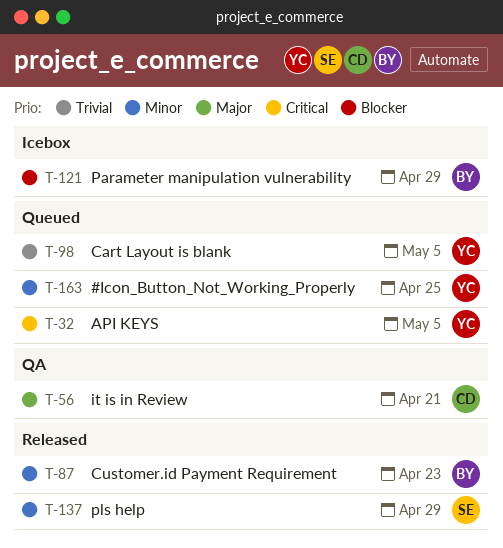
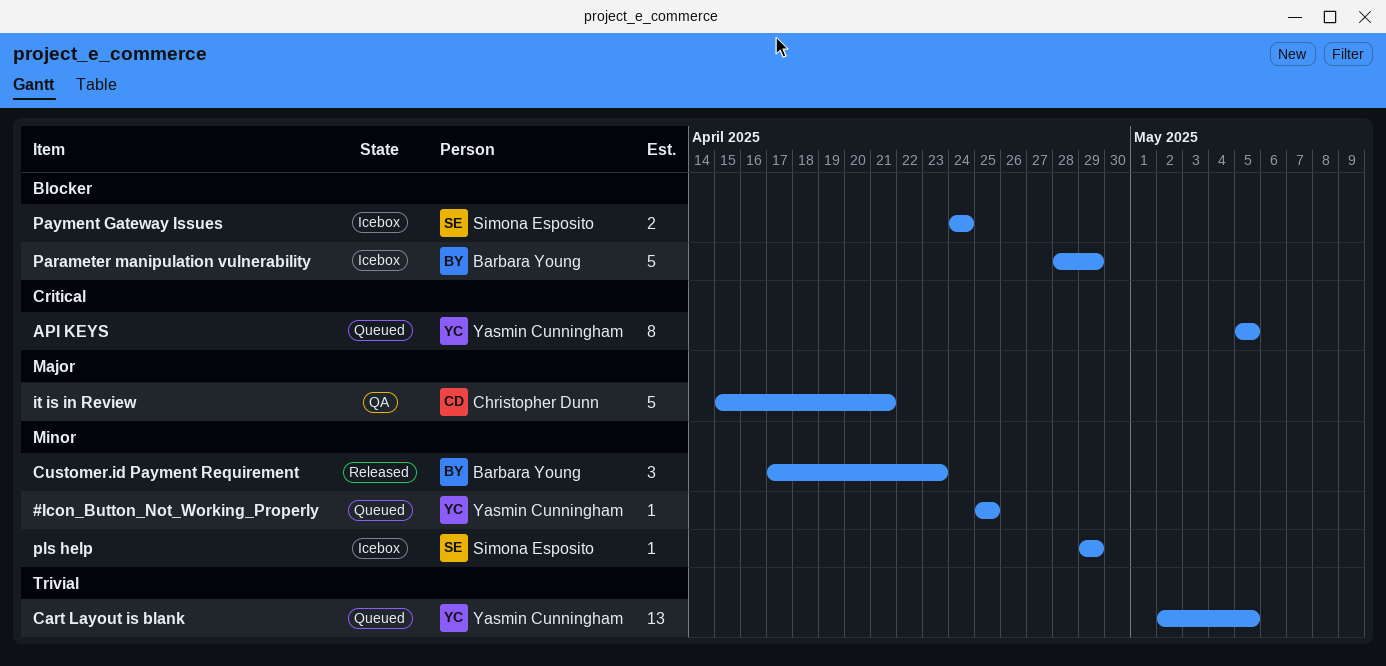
Payment Gateway Issues: none -> present
pls help, status: Released -> Icebox

